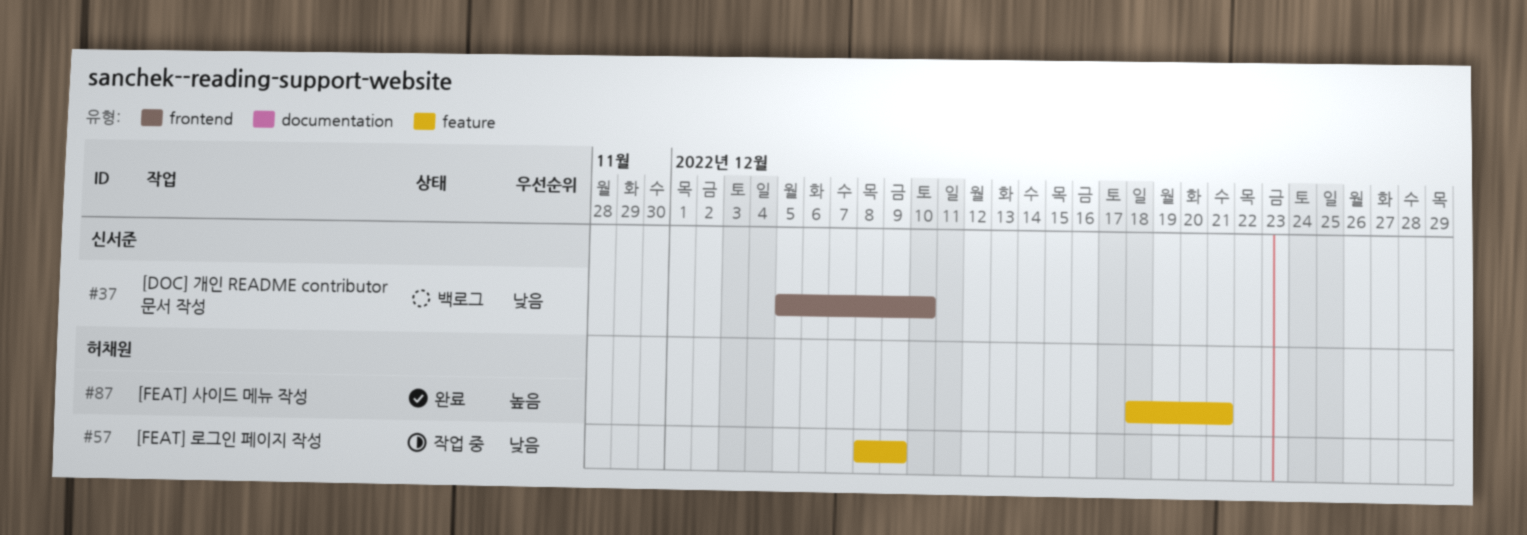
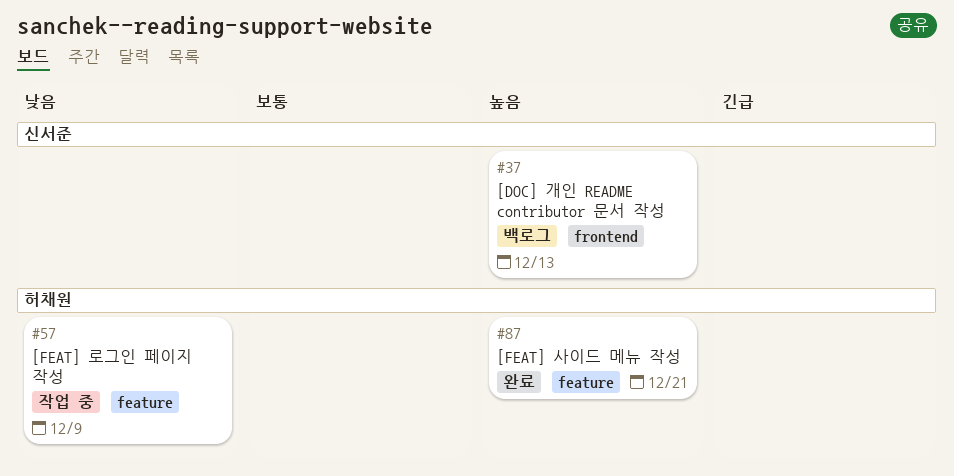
#37, priority: 낮음 -> 높음
#37, due: Dec 10 -> Dec 13

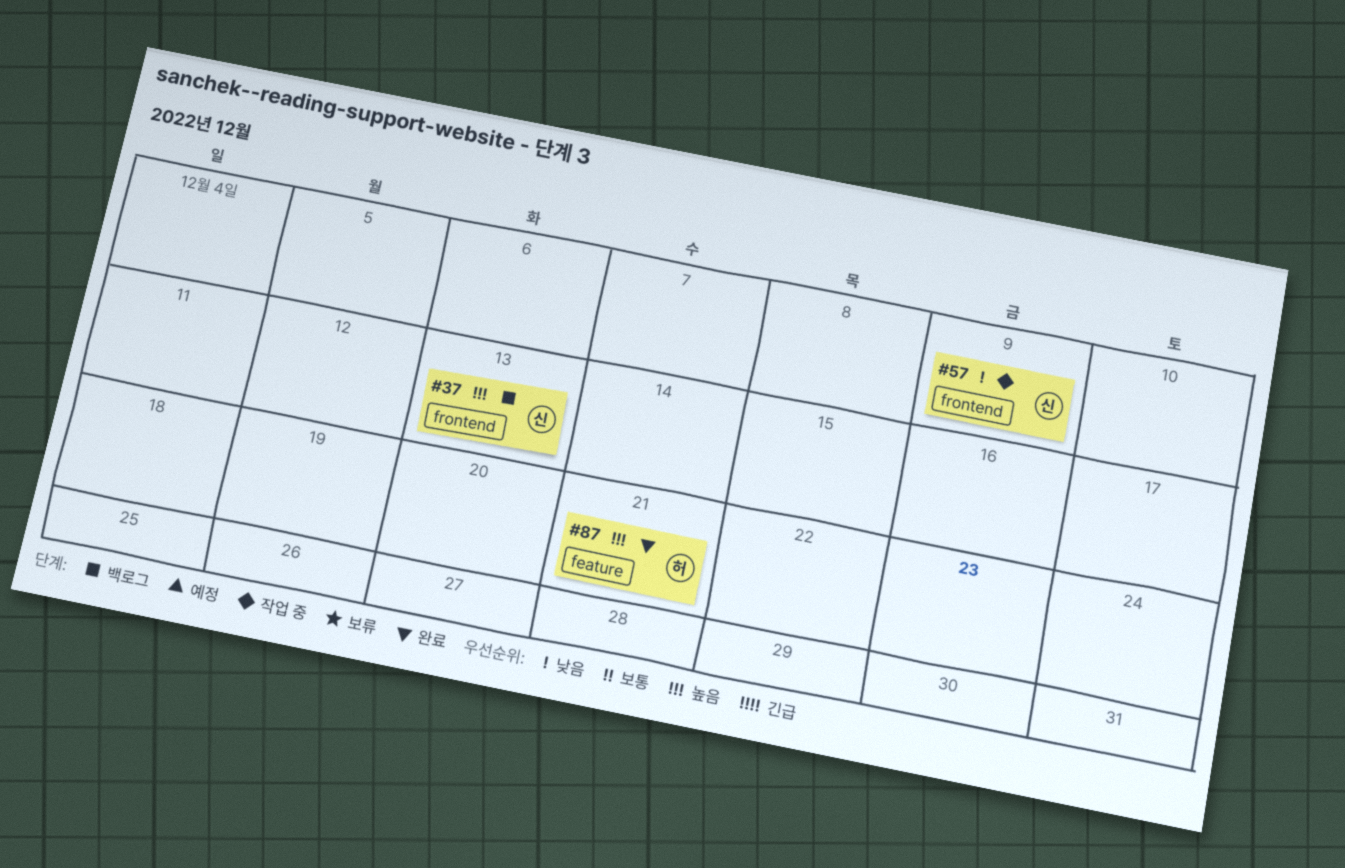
#57, owner: 허채원 -> 신서준
#57, label: feature -> frontend

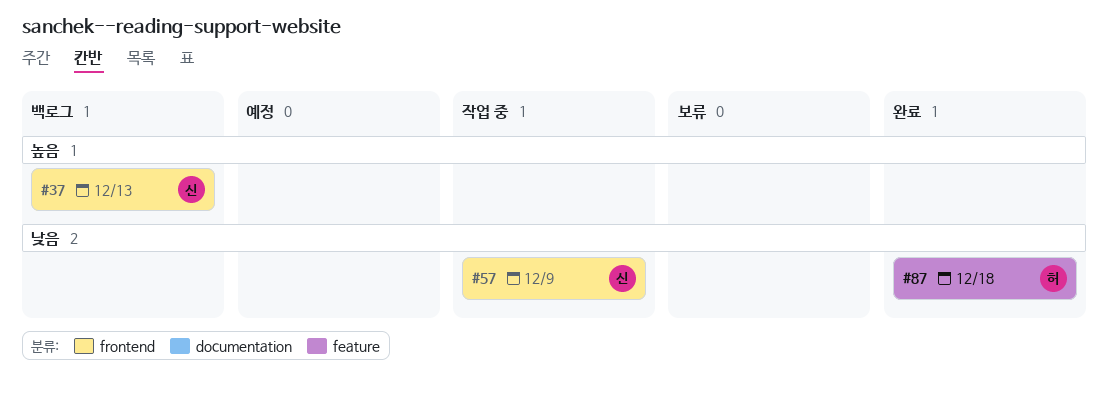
#87, priority: 높음 -> 낮음
#87, due: Dec 21 -> Dec 18

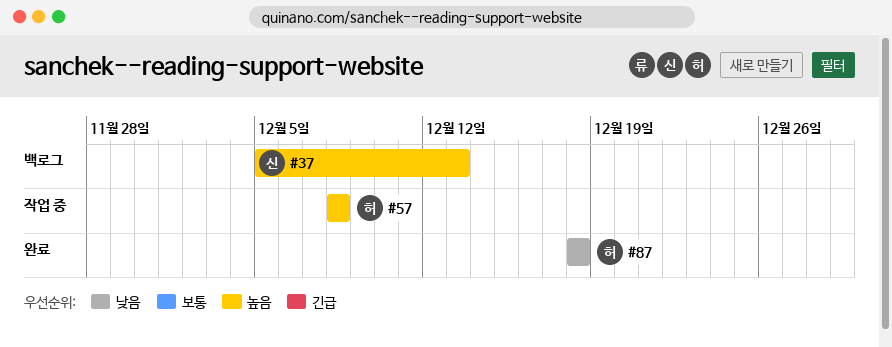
#57, owner: 신 -> 허
#57, priority: 낮음 -> 높음
#57, due: Dec 9 -> Dec 8

